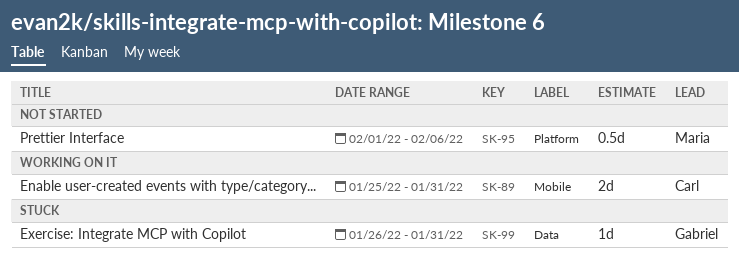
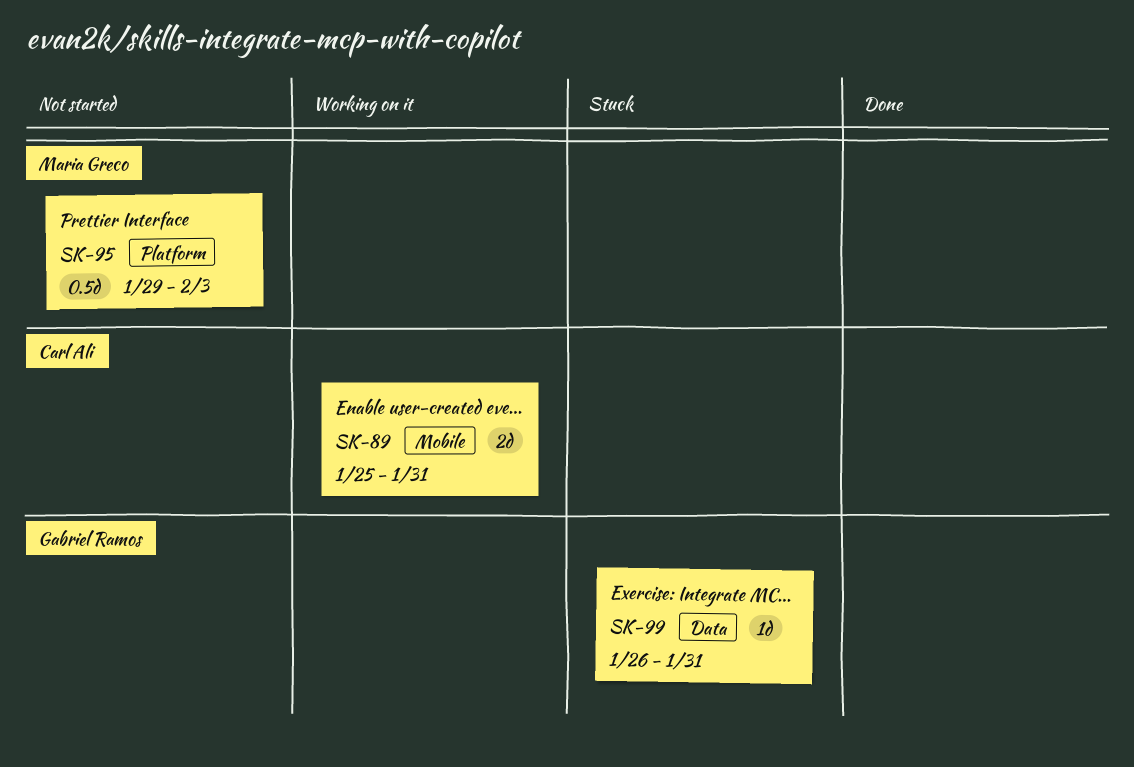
SK-95, start: Feb 1 -> Jan 29
SK-95, due: Feb 6 -> Feb 3

